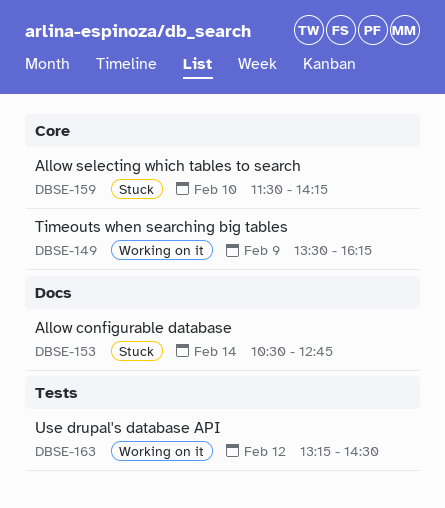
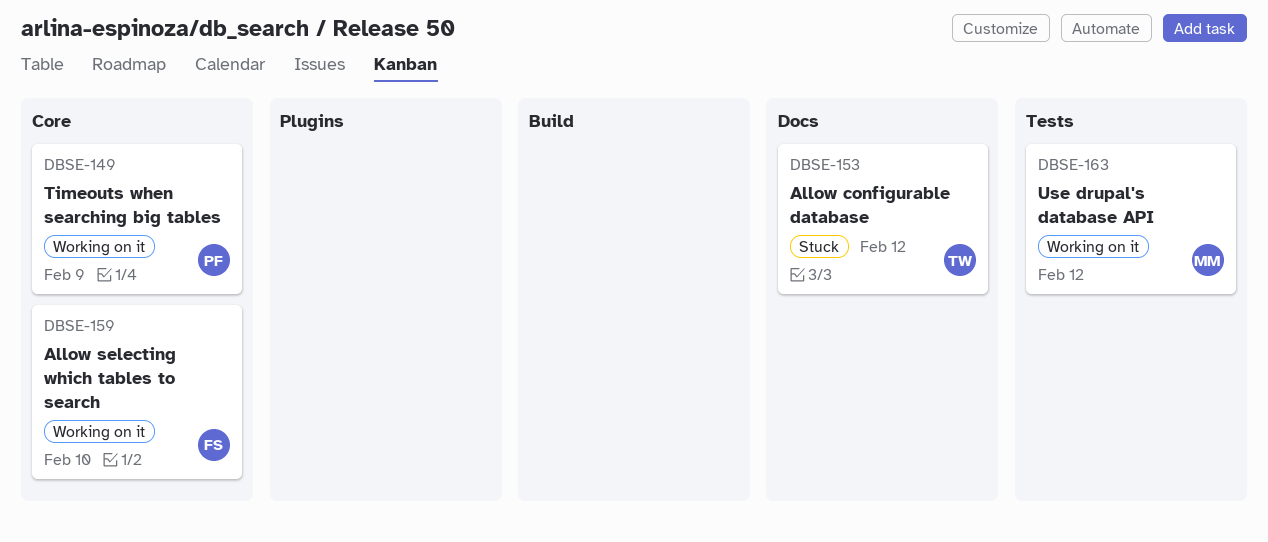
DBSE-153, day: Feb 14 -> Feb 12
DBSE-159, status: Stuck -> Working on it

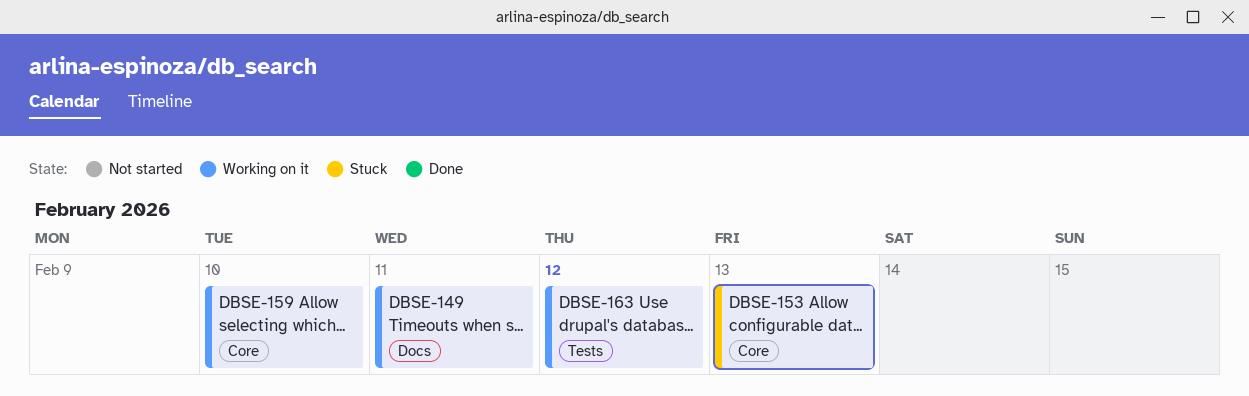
DBSE-149, label: Core -> Docs
DBSE-149, day: Feb 9 -> Feb 11
DBSE-153, label: Docs -> Core
DBSE-153, day: Feb 12 -> Feb 13

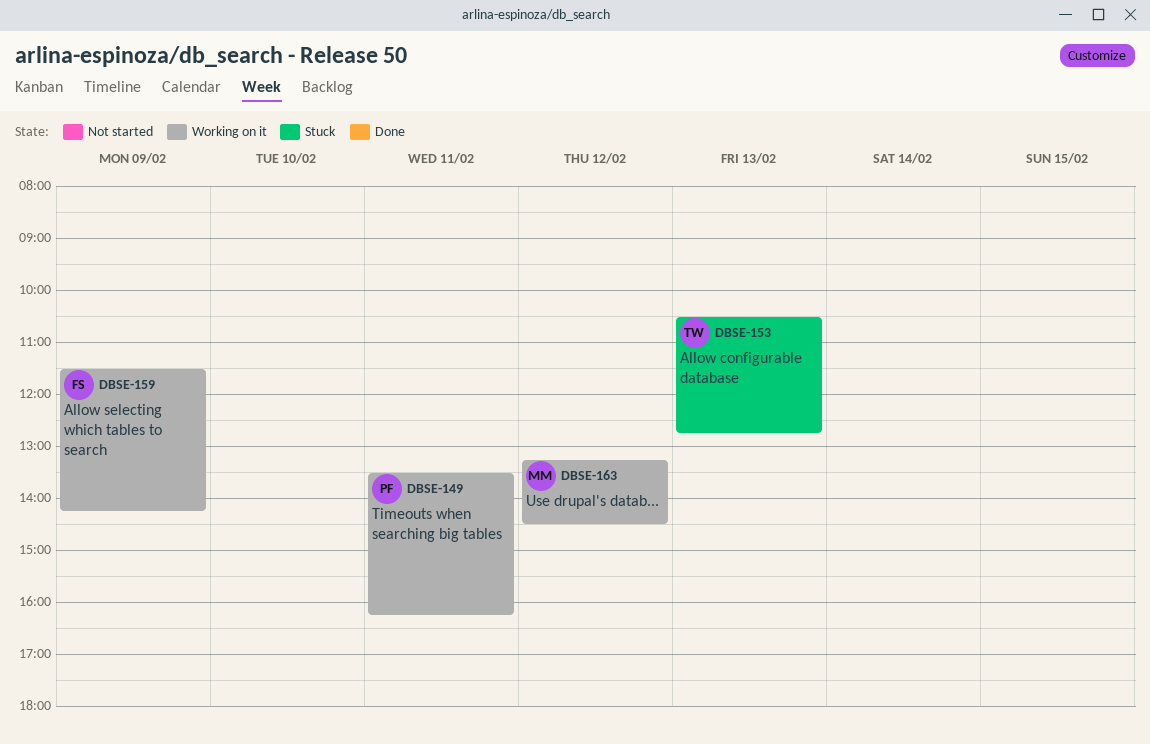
DBSE-159, day: Feb 10 -> Feb 9

